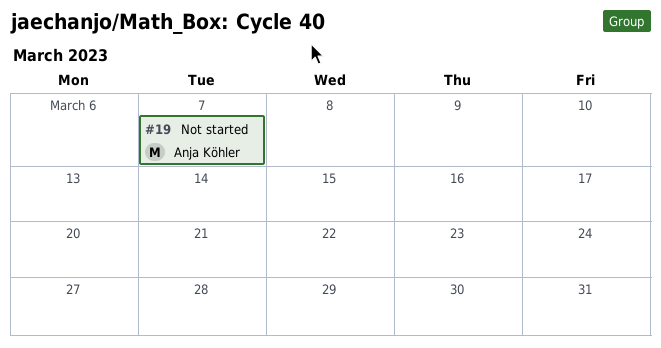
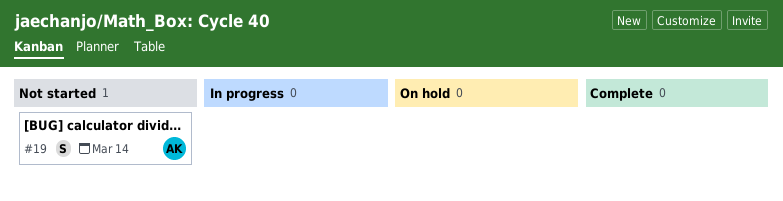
#19, estimate: M -> S
#19, due: Mar 7 -> Mar 14

